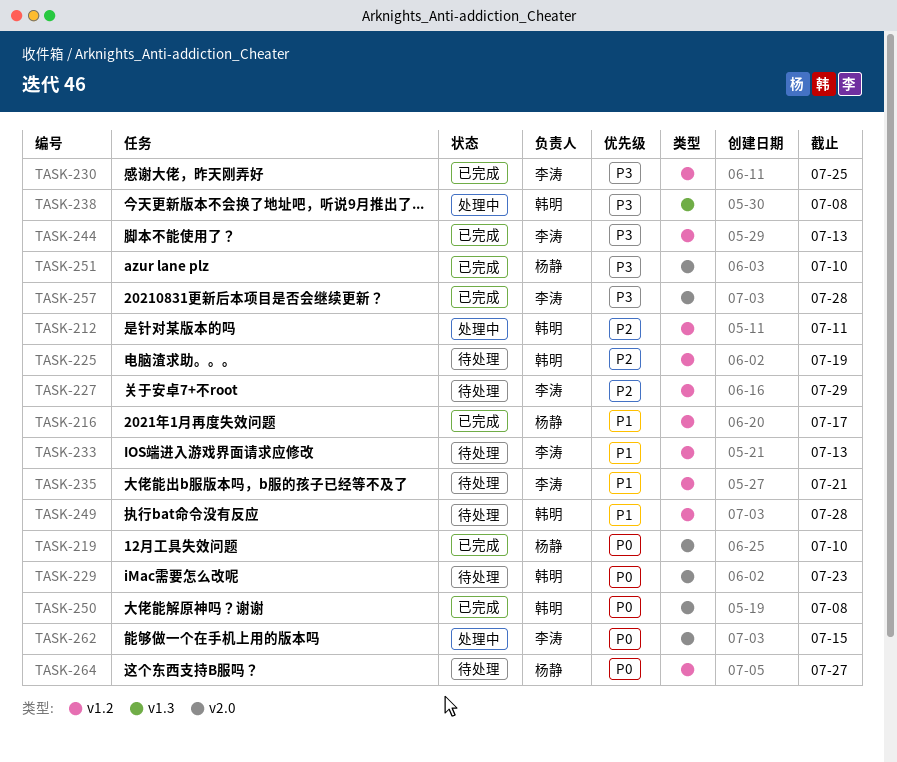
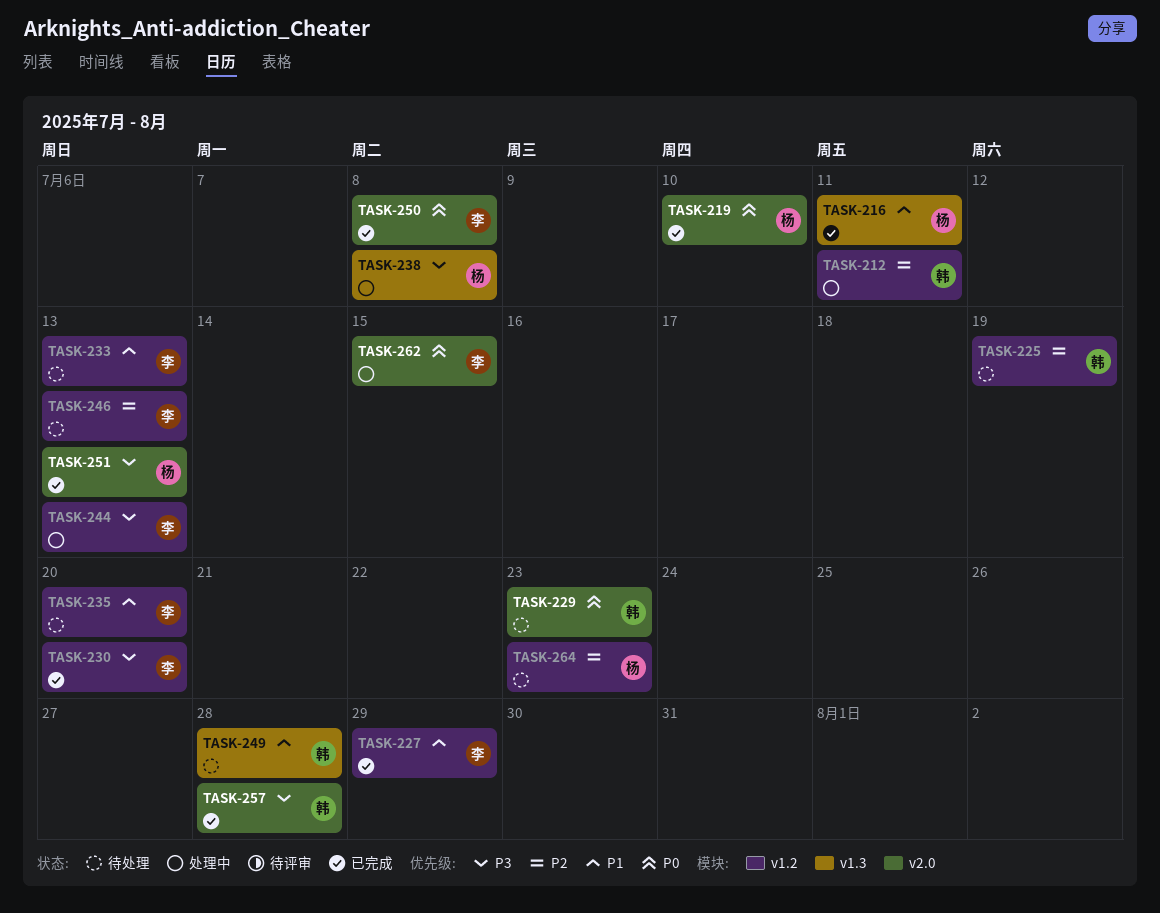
TASK-216, label: v1.2 -> v1.3
TASK-216, due: Jul 17 -> Jul 11
TASK-227, status: 待处理 -> 已完成
TASK-227, priority: P2 -> P1
TASK-230, due: Jul 25 -> Jul 20
TASK-235, due: Jul 21 -> Jul 20
TASK-238, owner: 韩明 -> 杨静
TASK-244, status: 已完成 -> 处理中
TASK-246: none -> present
TASK-249, label: v1.2 -> v1.3
TASK-250, owner: 韩明 -> 李涛
TASK-251, due: Jul 10 -> Jul 13
TASK-257, owner: 李涛 -> 韩明
TASK-264, priority: P0 -> P2
TASK-264, due: Jul 27 -> Jul 23

